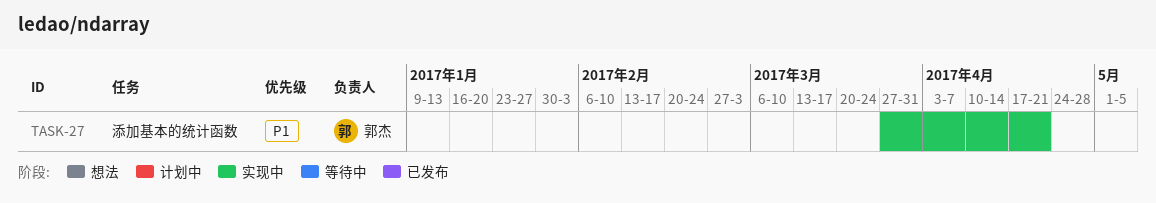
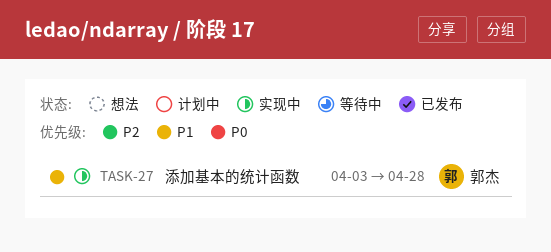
TASK-27, start: Mar 27 -> Apr 3
TASK-27, due: Apr 21 -> Apr 28

